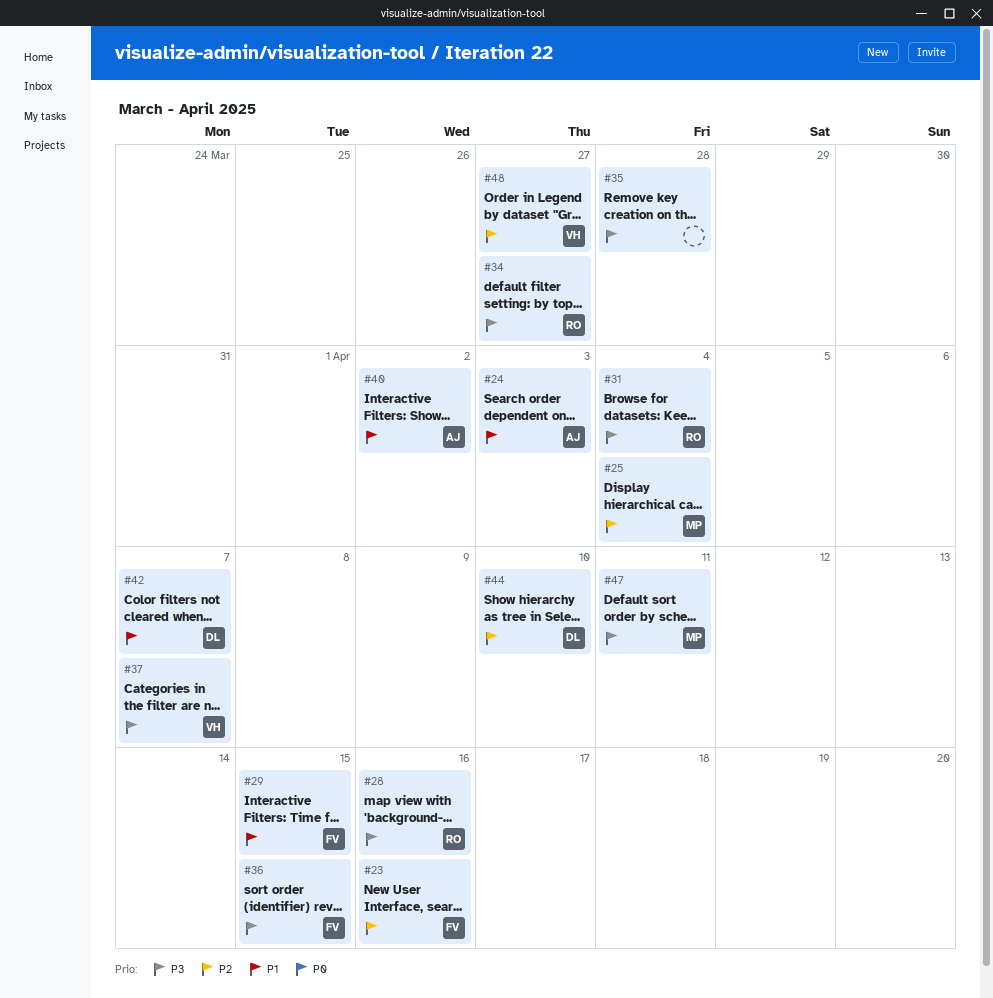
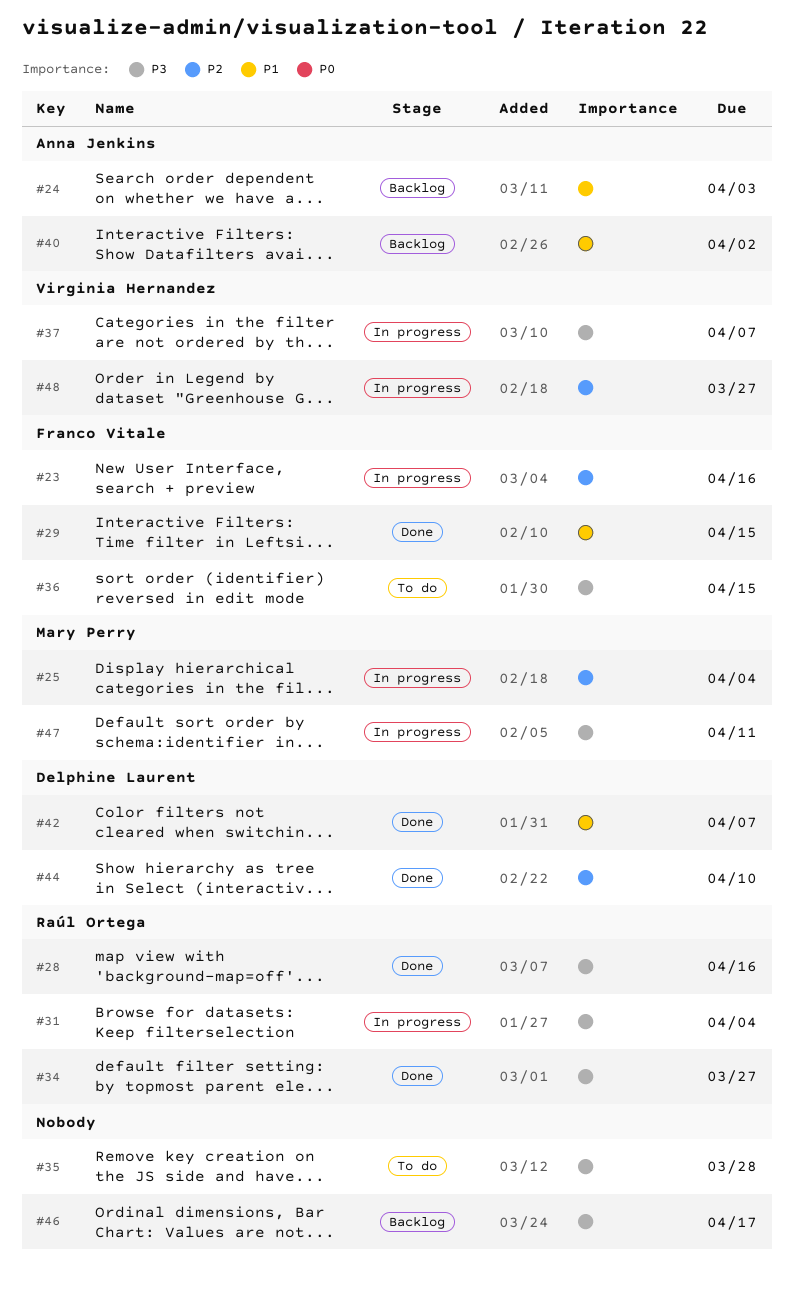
#46: none -> present

